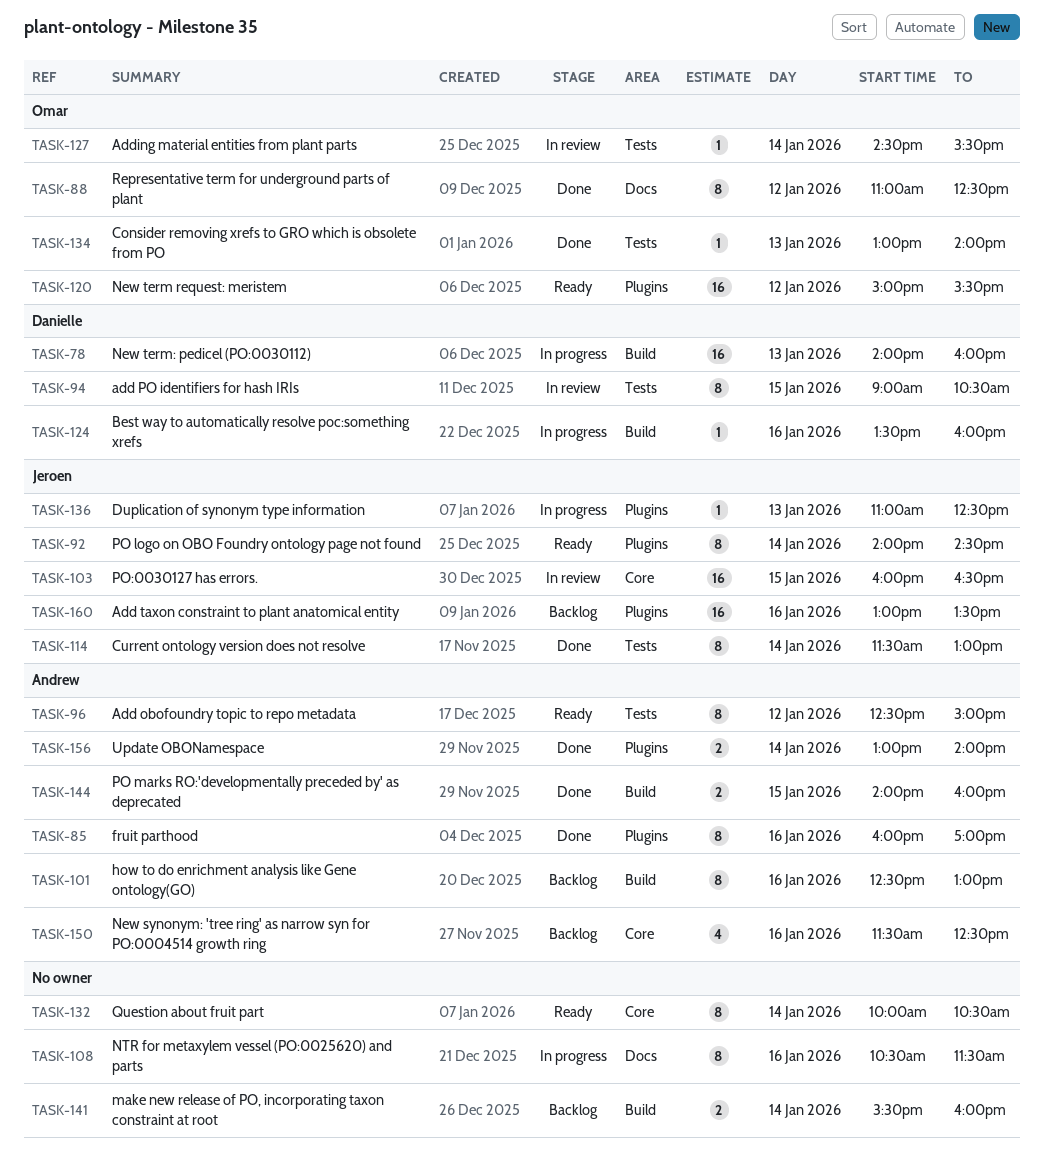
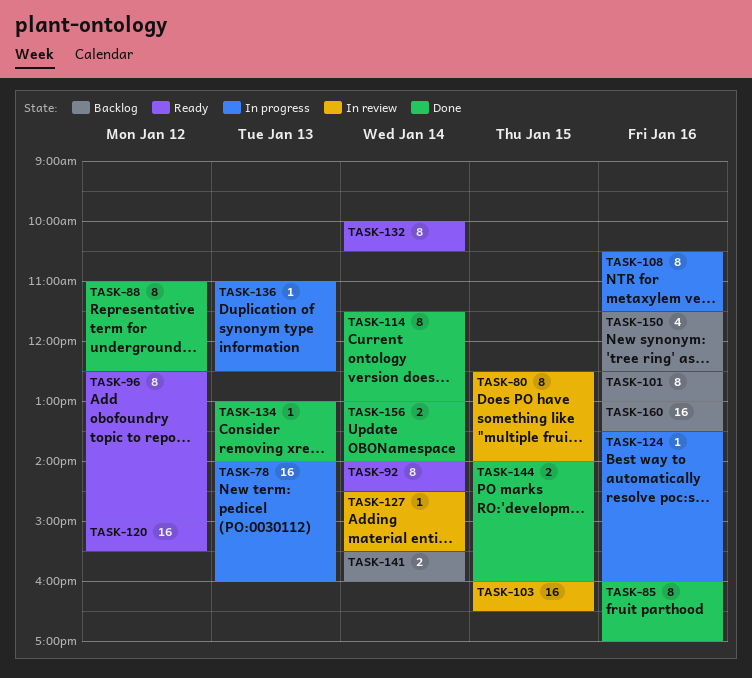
TASK-80: none -> present
TASK-94: present -> none

